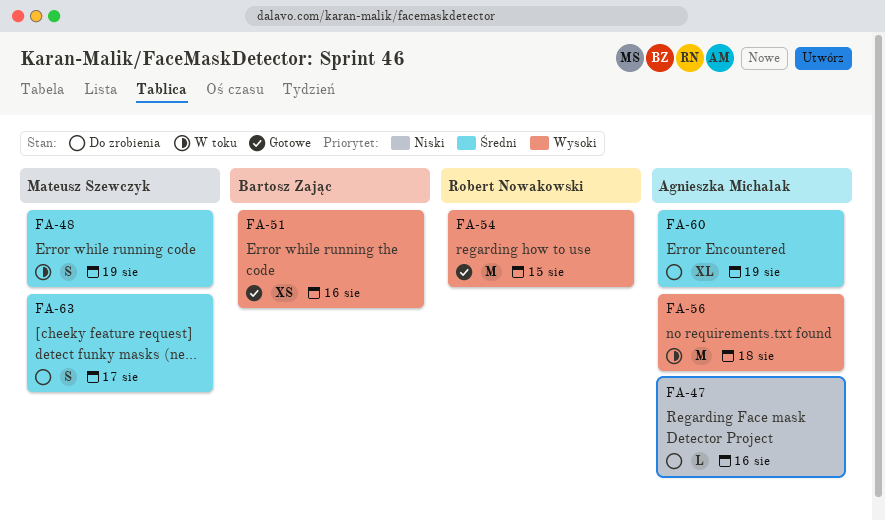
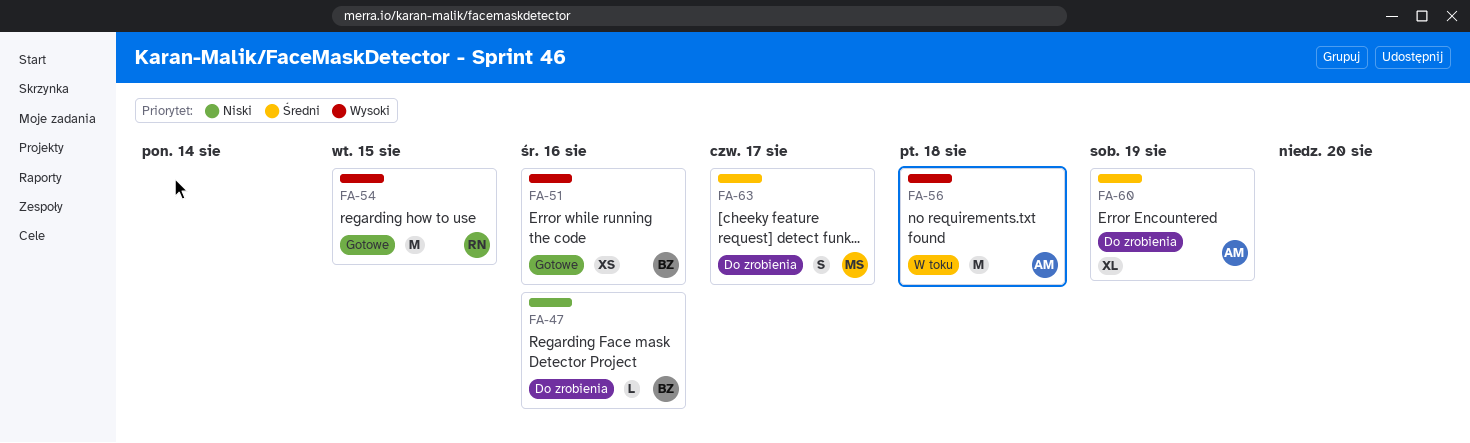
FA-47, owner: Agnieszka Michalak -> Bartosz Zając
FA-48: present -> none

